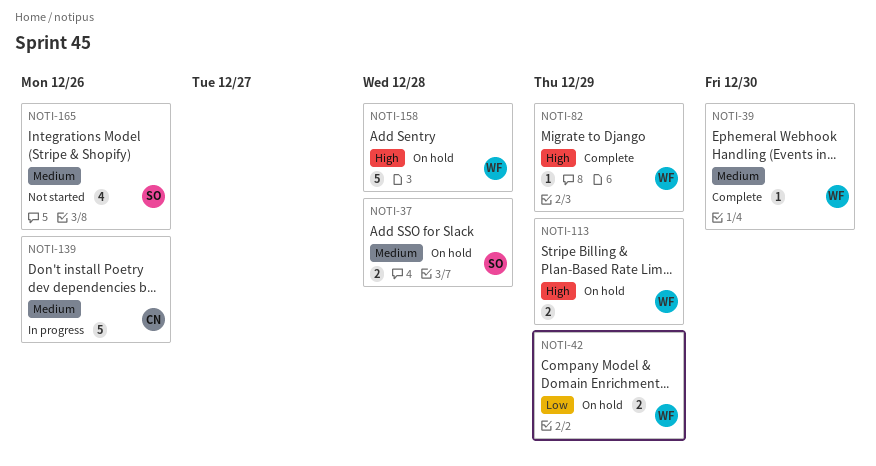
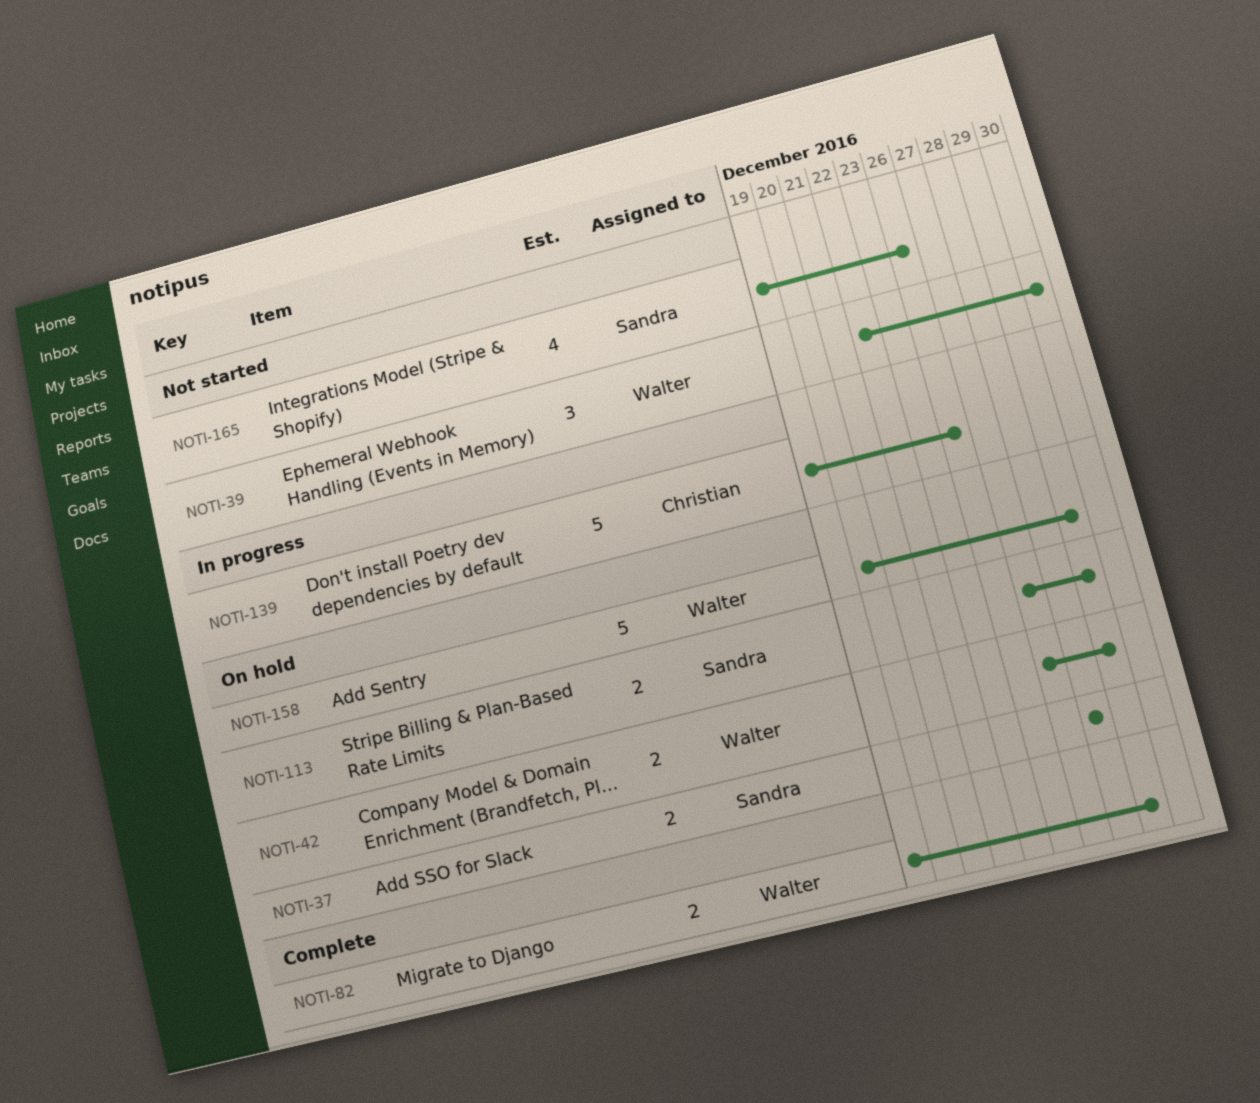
NOTI-39, status: Complete -> Not started
NOTI-39, estimate: 1 -> 3
NOTI-82, estimate: 1 -> 2
NOTI-113, owner: Walter -> Sandra
NOTI-158, due: Dec 28 -> Dec 29

